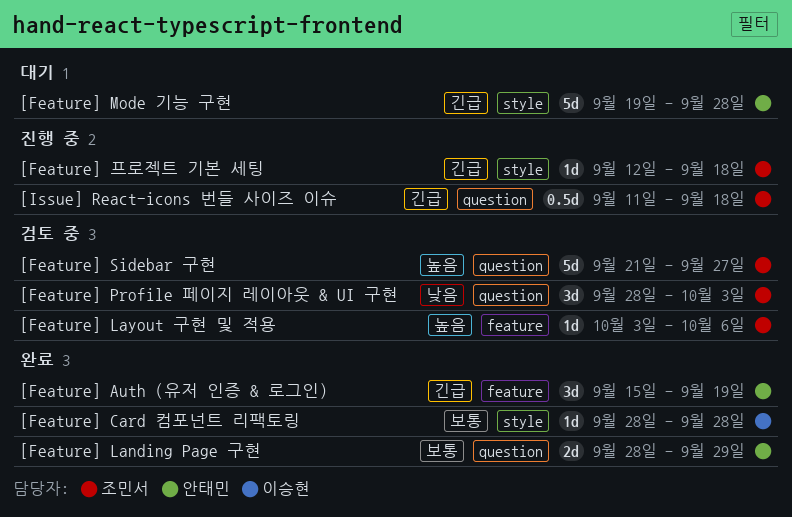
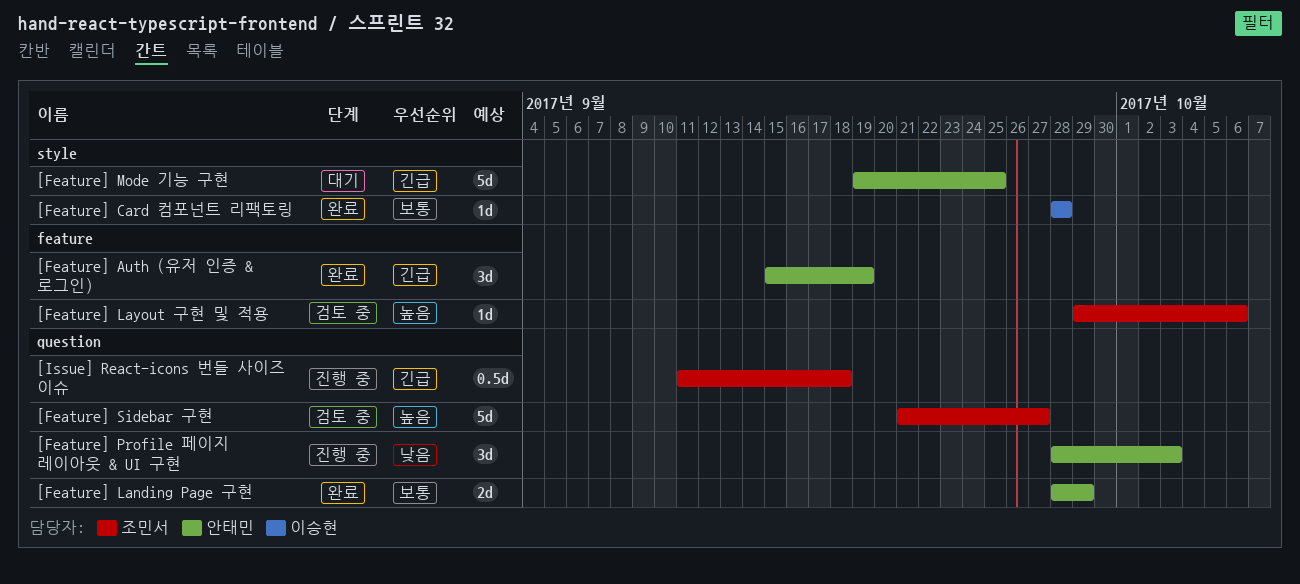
[Feature] Layout 구현 및 적용, start: Oct 3 -> Sep 29
[Feature] Mode 기능 구현, due: Sep 28 -> Sep 25
[Feature] Profile 페이지 레이아웃 & UI 구현, status: 검토 중 -> 진행 중
[Feature] Profile 페이지 레이아웃 & UI 구현, owner: 조민서 -> 안태민
[Feature] 프로젝트 기본 세팅: present -> none

